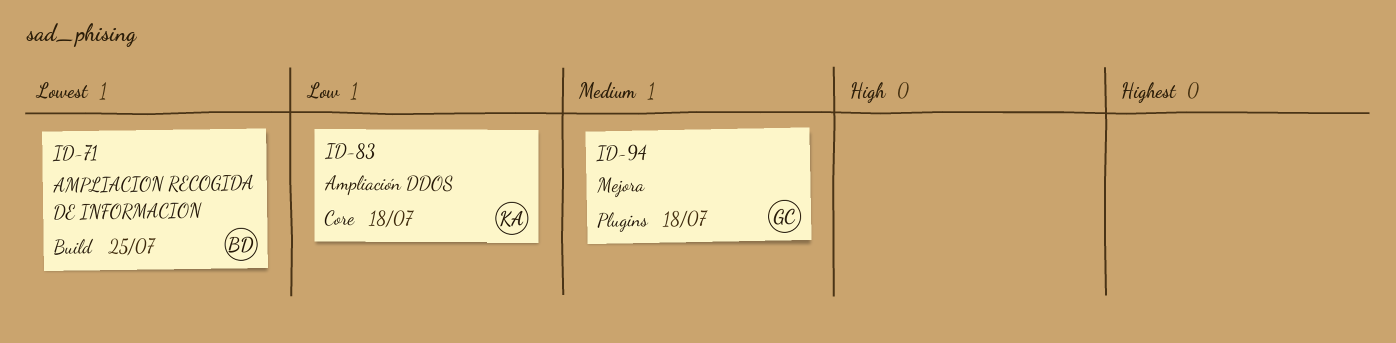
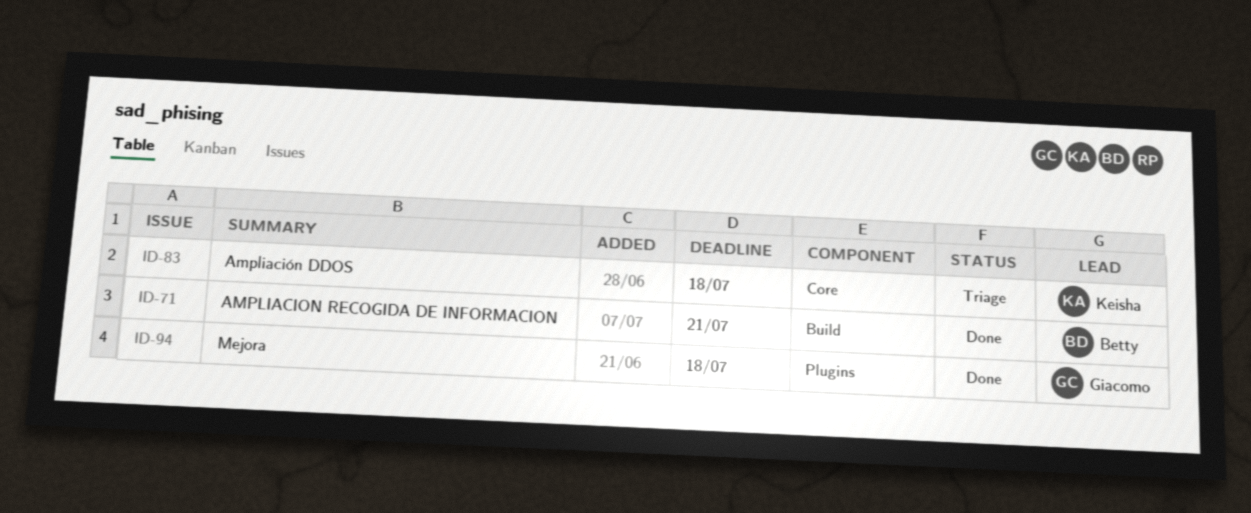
ID-71, due: Jul 25 -> Jul 21

